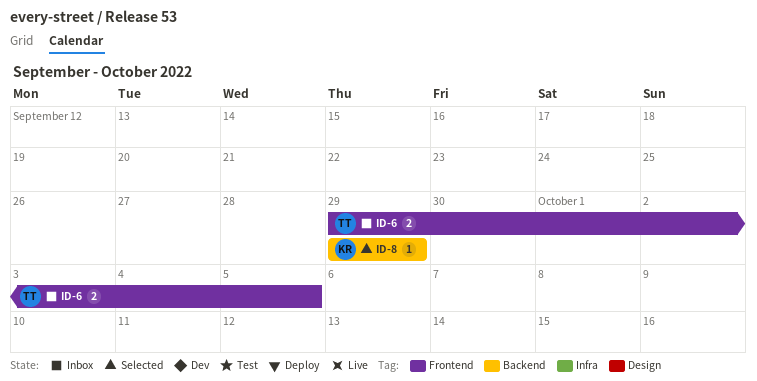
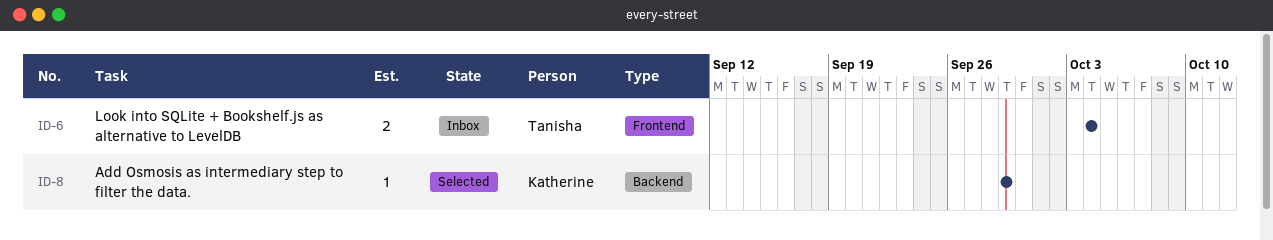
ID-6, start: Sep 29 -> Oct 4
ID-6, due: Oct 5 -> Oct 4

